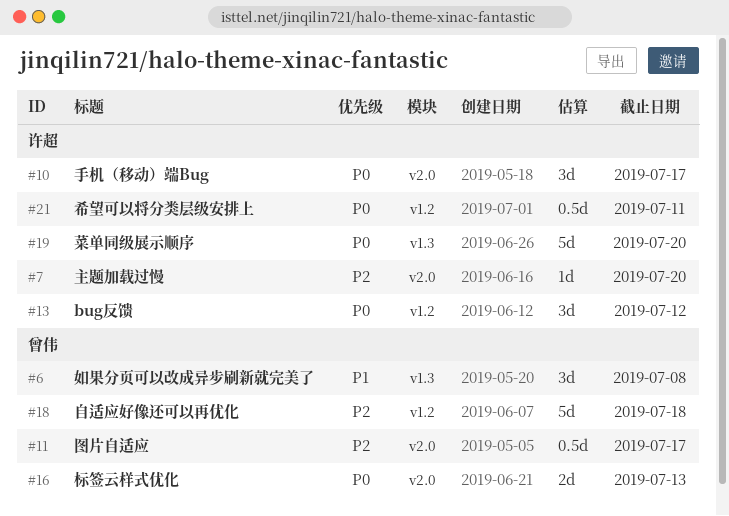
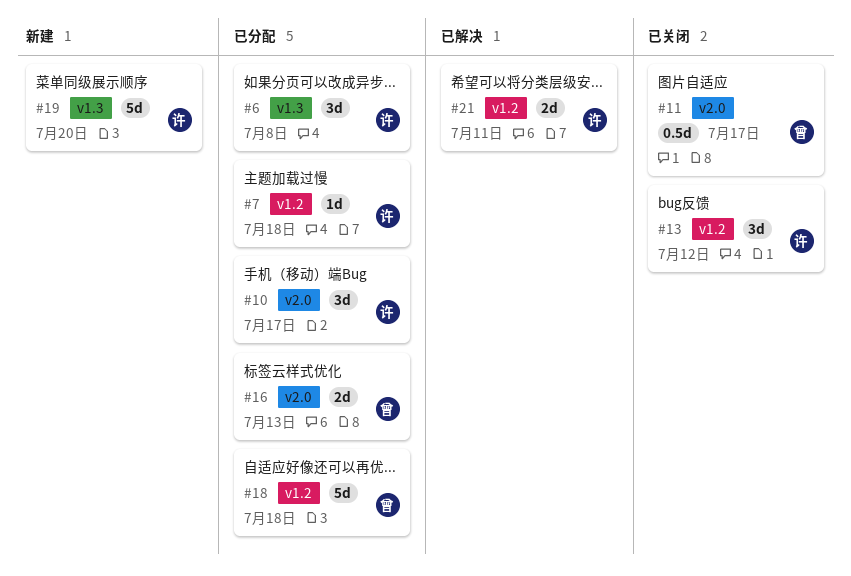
#6, owner: 曾伟 -> 许超
#7, label: v2.0 -> v1.2
#7, due: Jul 20 -> Jul 18
#21, estimate: 0.5d -> 2d

